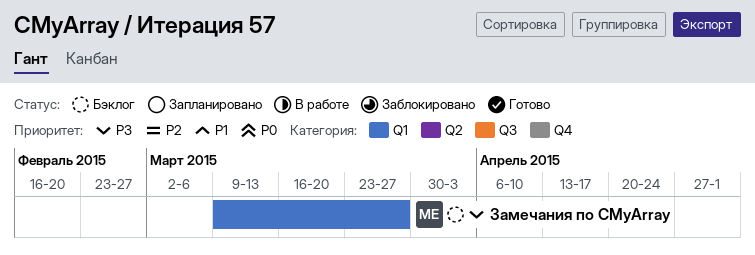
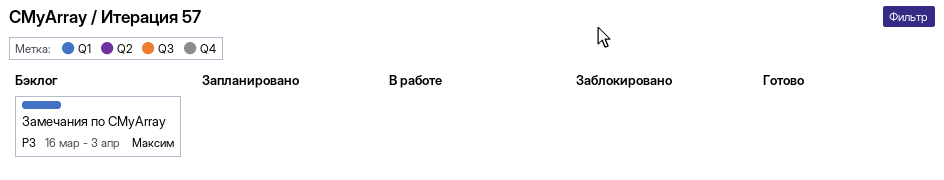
Замечания по CMyArray, start: Mar 9 -> Mar 16
Замечания по CMyArray, due: Mar 27 -> Apr 3

